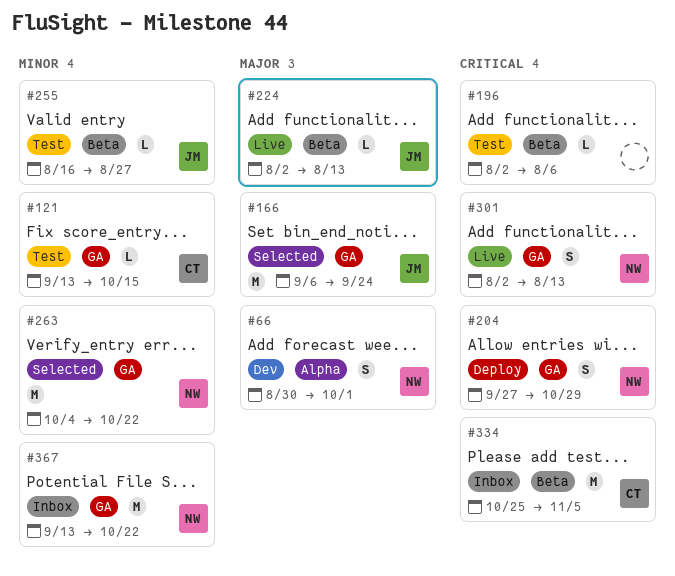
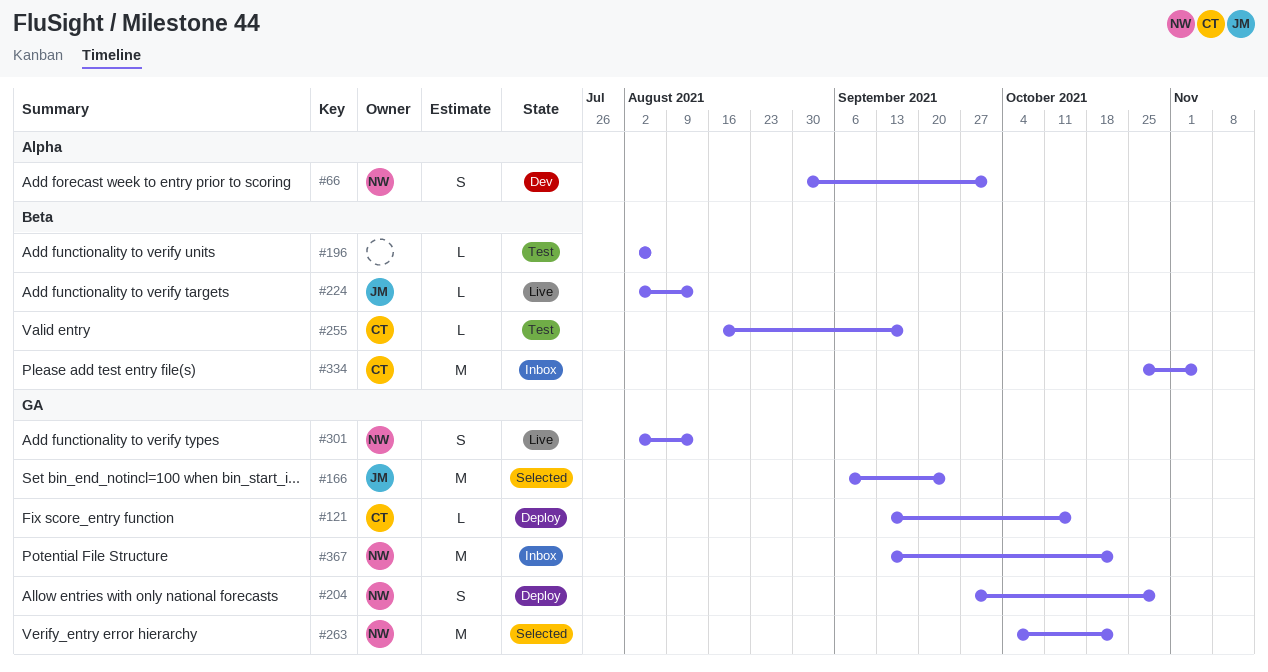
#121, status: Test -> Deploy
#255, owner: JM -> CT
#255, due: Aug 27 -> Sep 17

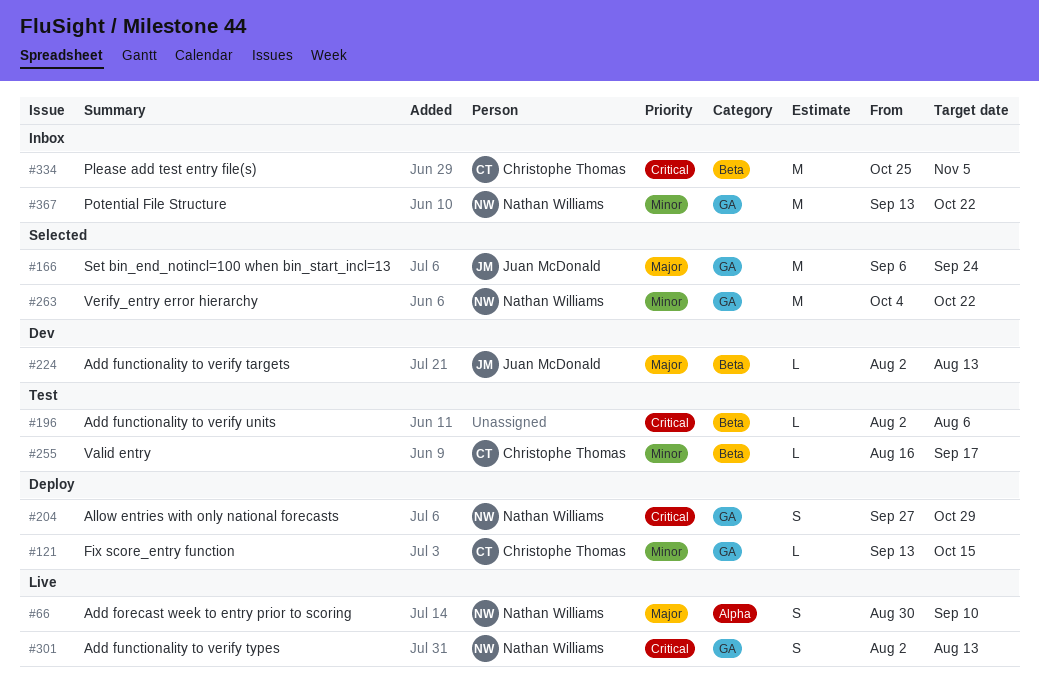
#66, status: Dev -> Live
#66, due: Oct 1 -> Sep 10
#224, status: Live -> Dev

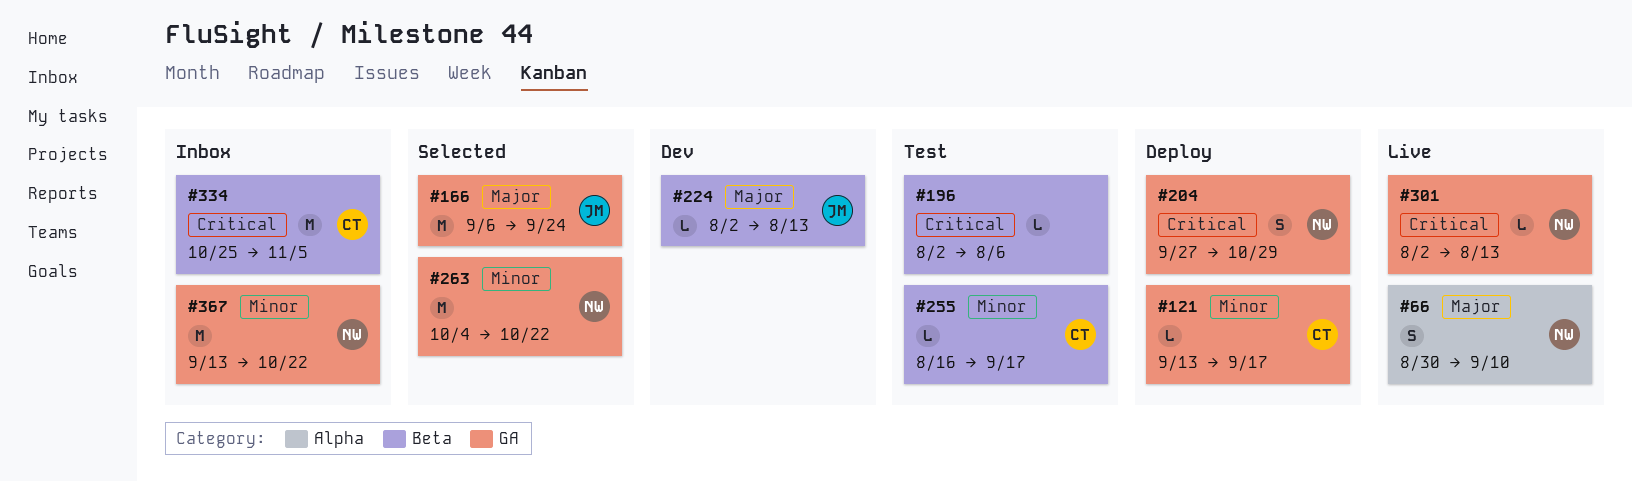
#121, due: Oct 15 -> Sep 17
#301, estimate: S -> L

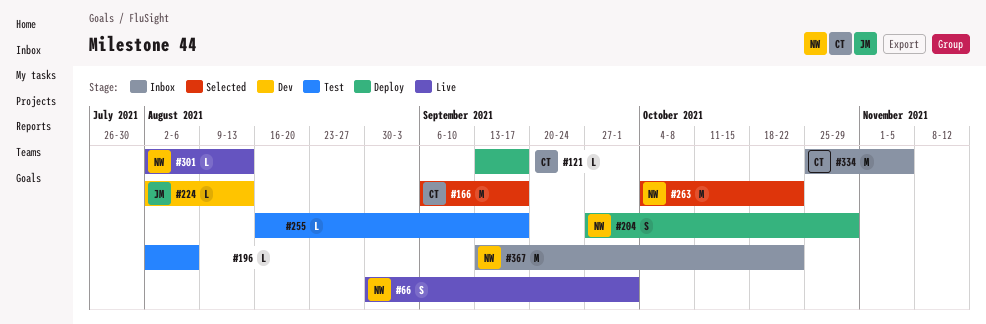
#66, due: Sep 10 -> Oct 1
#166, owner: JM -> CT
#166, due: Sep 24 -> Sep 17
#255, owner: CT -> none

